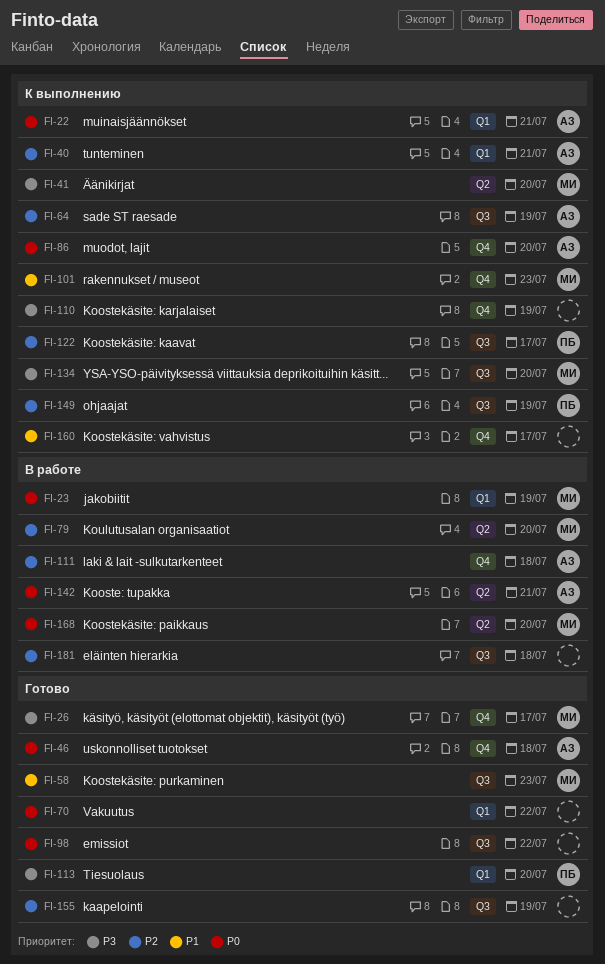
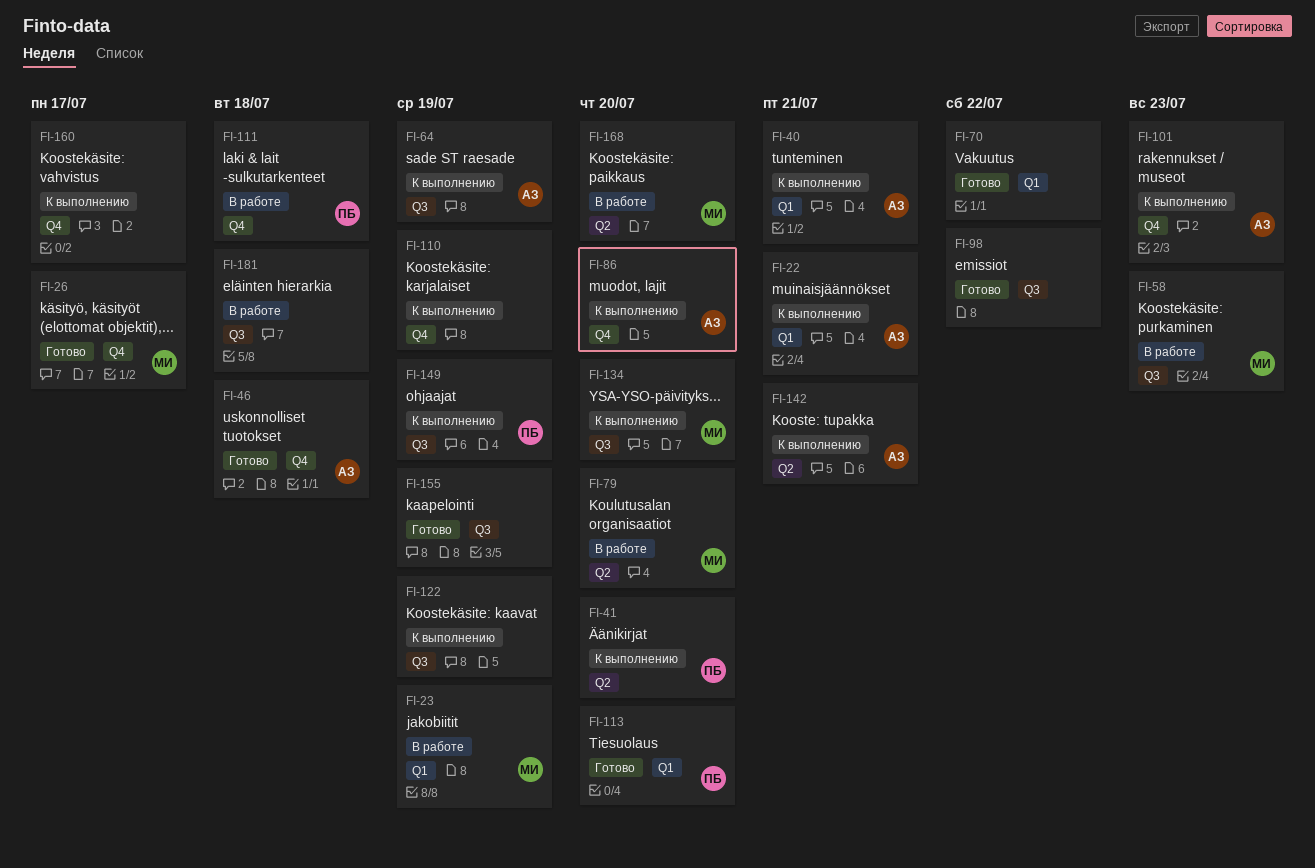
FI-41, owner: МИ -> ПБ
FI-58, status: Готово -> В работе
FI-101, owner: МИ -> АЗ
FI-111, owner: АЗ -> ПБ
FI-122, owner: ПБ -> none
FI-122, due: Jul 17 -> Jul 19
FI-142, status: В работе -> К выполнению

